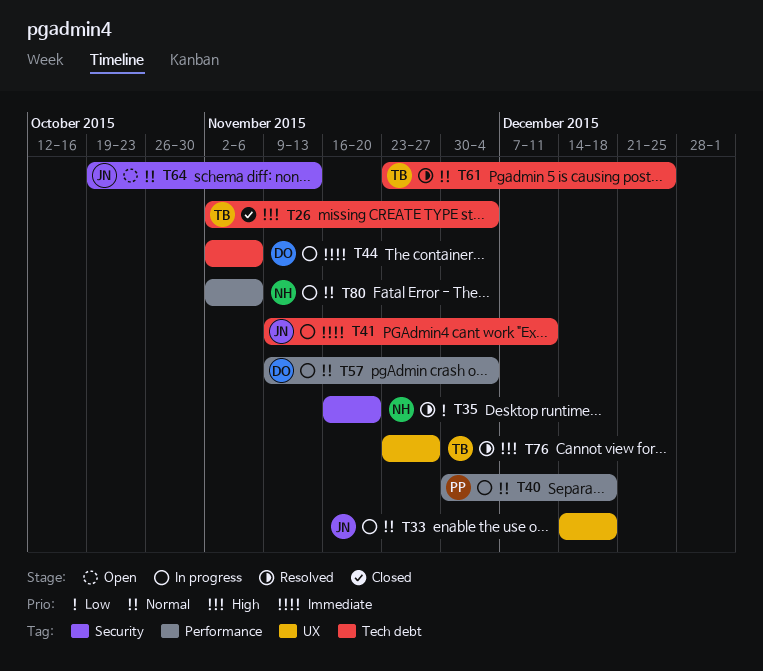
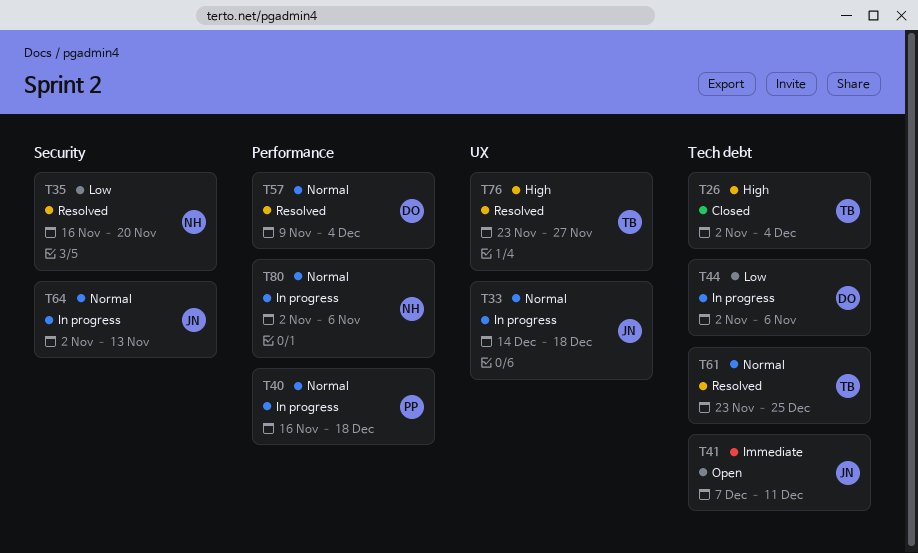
T40, start: Nov 30 -> Nov 16
T41, status: In progress -> Open
T41, start: Nov 9 -> Dec 7
T44, priority: Immediate -> Low
T57, status: In progress -> Resolved
T64, status: Open -> In progress
T64, start: Oct 19 -> Nov 2

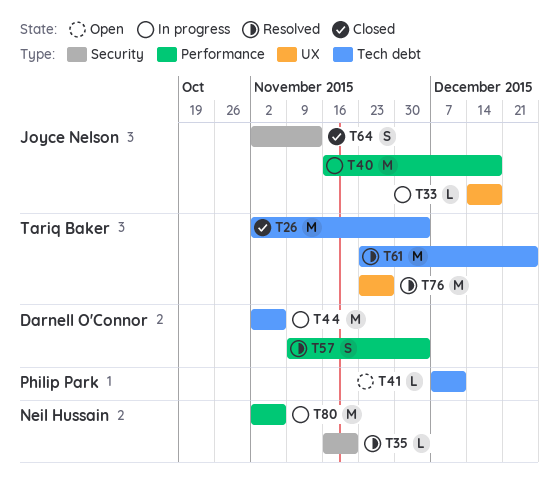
T40, owner: Philip Park -> Joyce Nelson
T41, owner: Joyce Nelson -> Philip Park
T64, status: In progress -> Closed

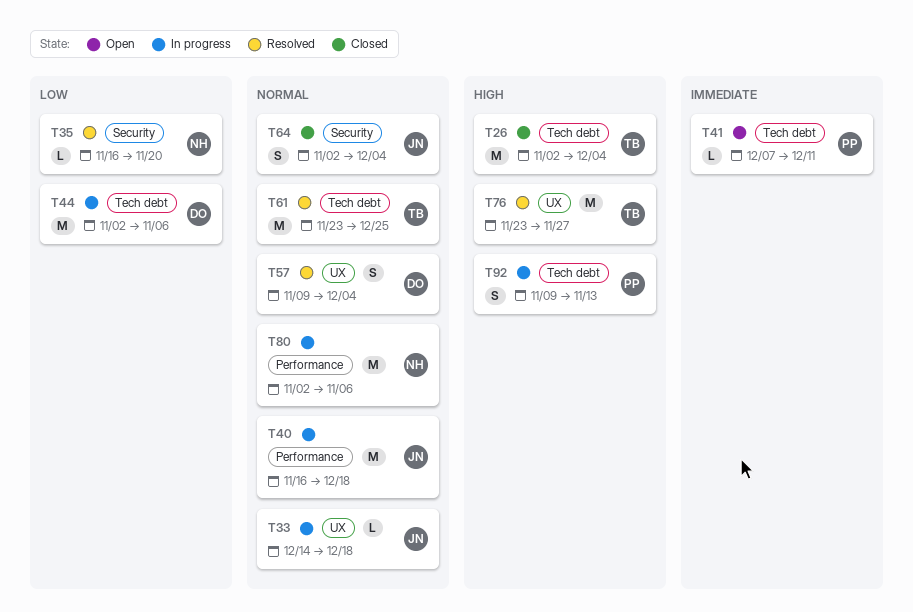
T57, label: Performance -> UX
T64, due: Nov 13 -> Dec 4
T92: none -> present

